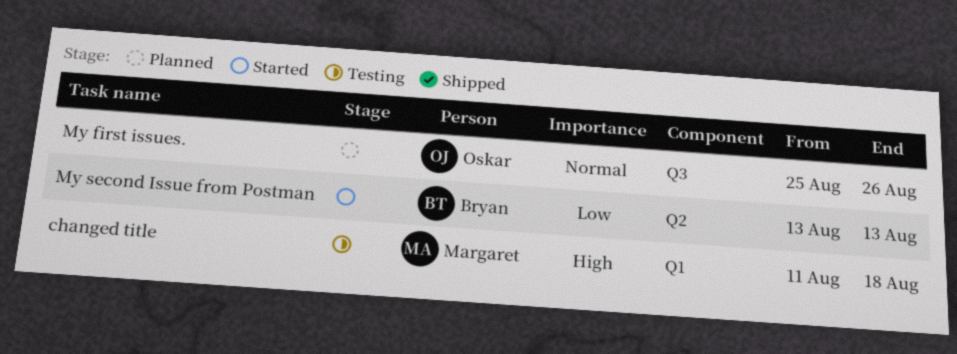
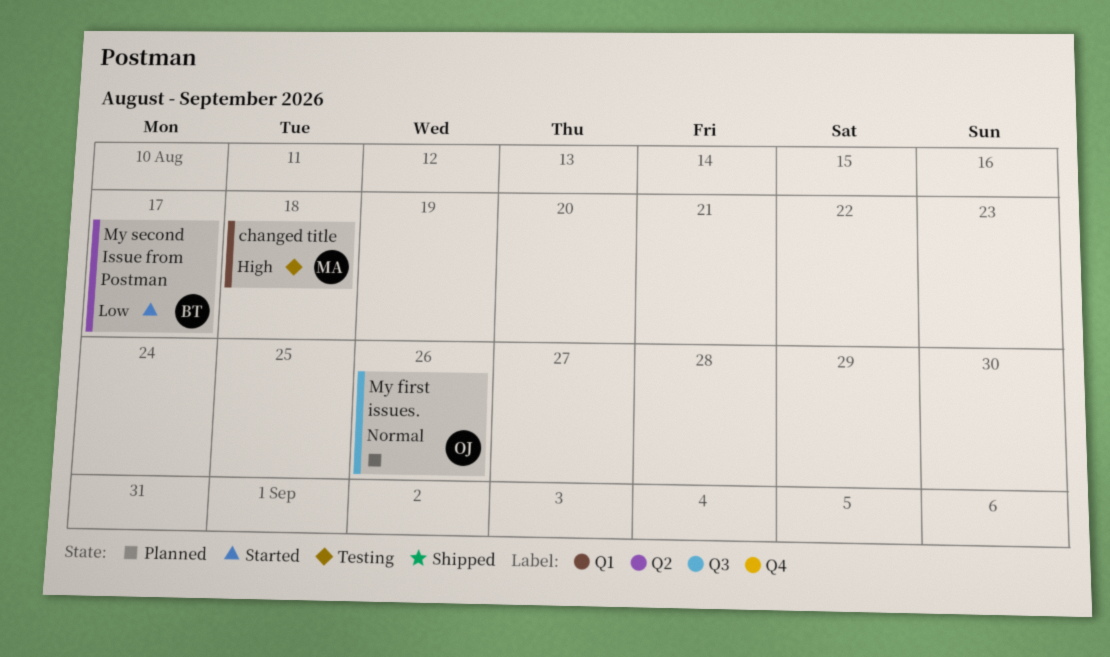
My second Issue from Postman, due: Aug 13 -> Aug 17

